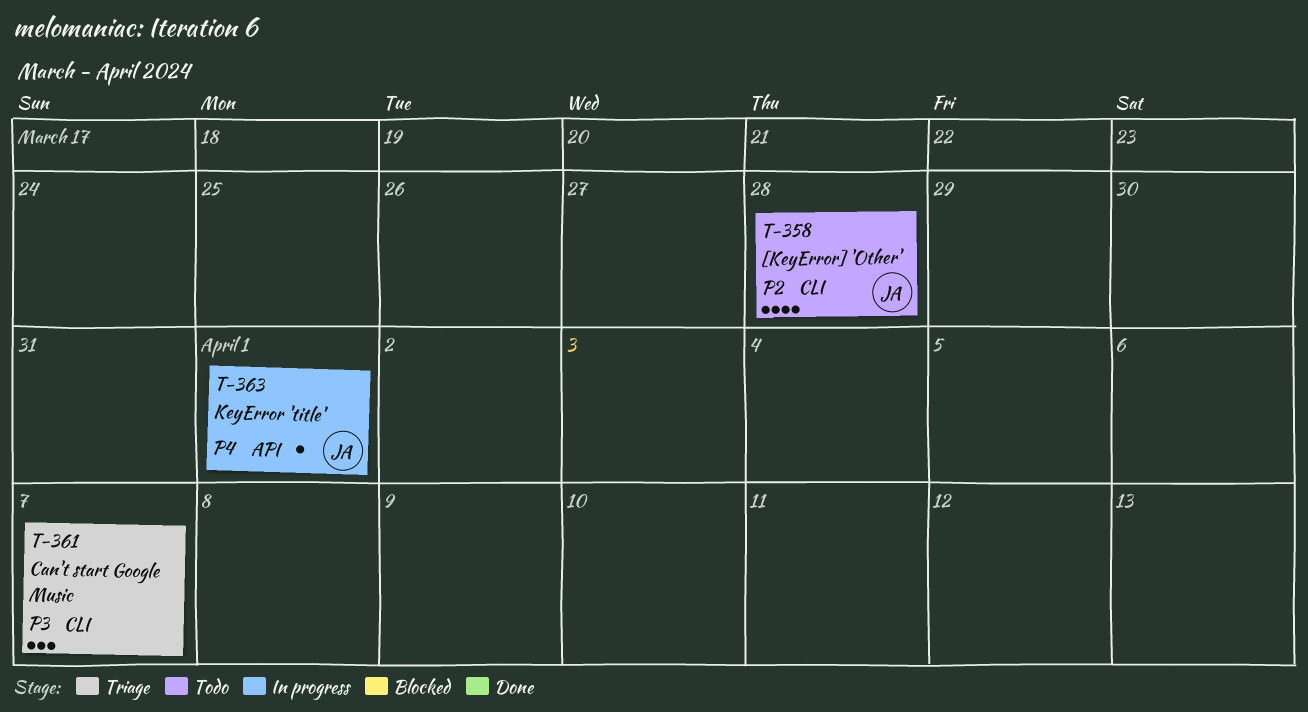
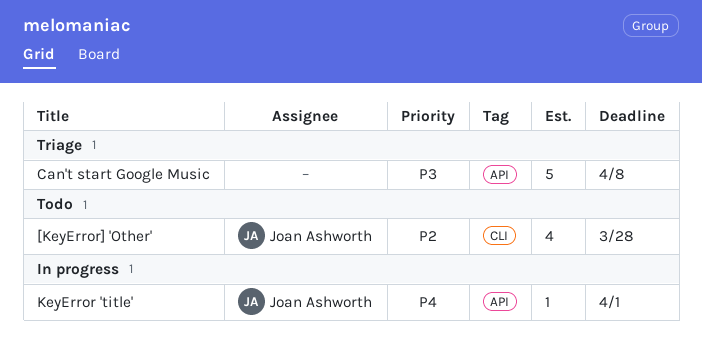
Can't start Google Music, label: CLI -> API
Can't start Google Music, estimate: 3 -> 5
Can't start Google Music, due: Apr 7 -> Apr 8

